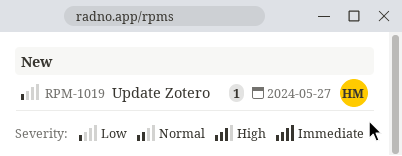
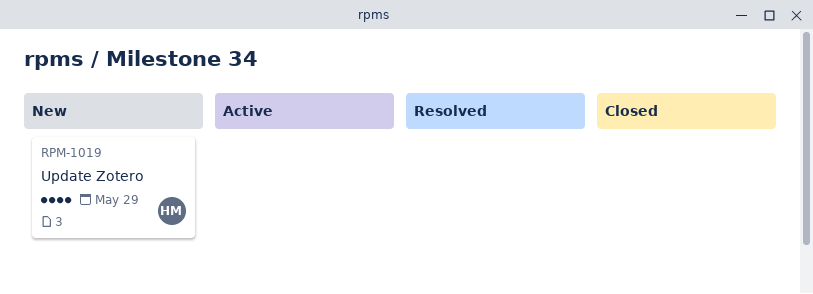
RPM-1019, estimate: 1 -> 4
RPM-1019, due: May 27 -> May 29

